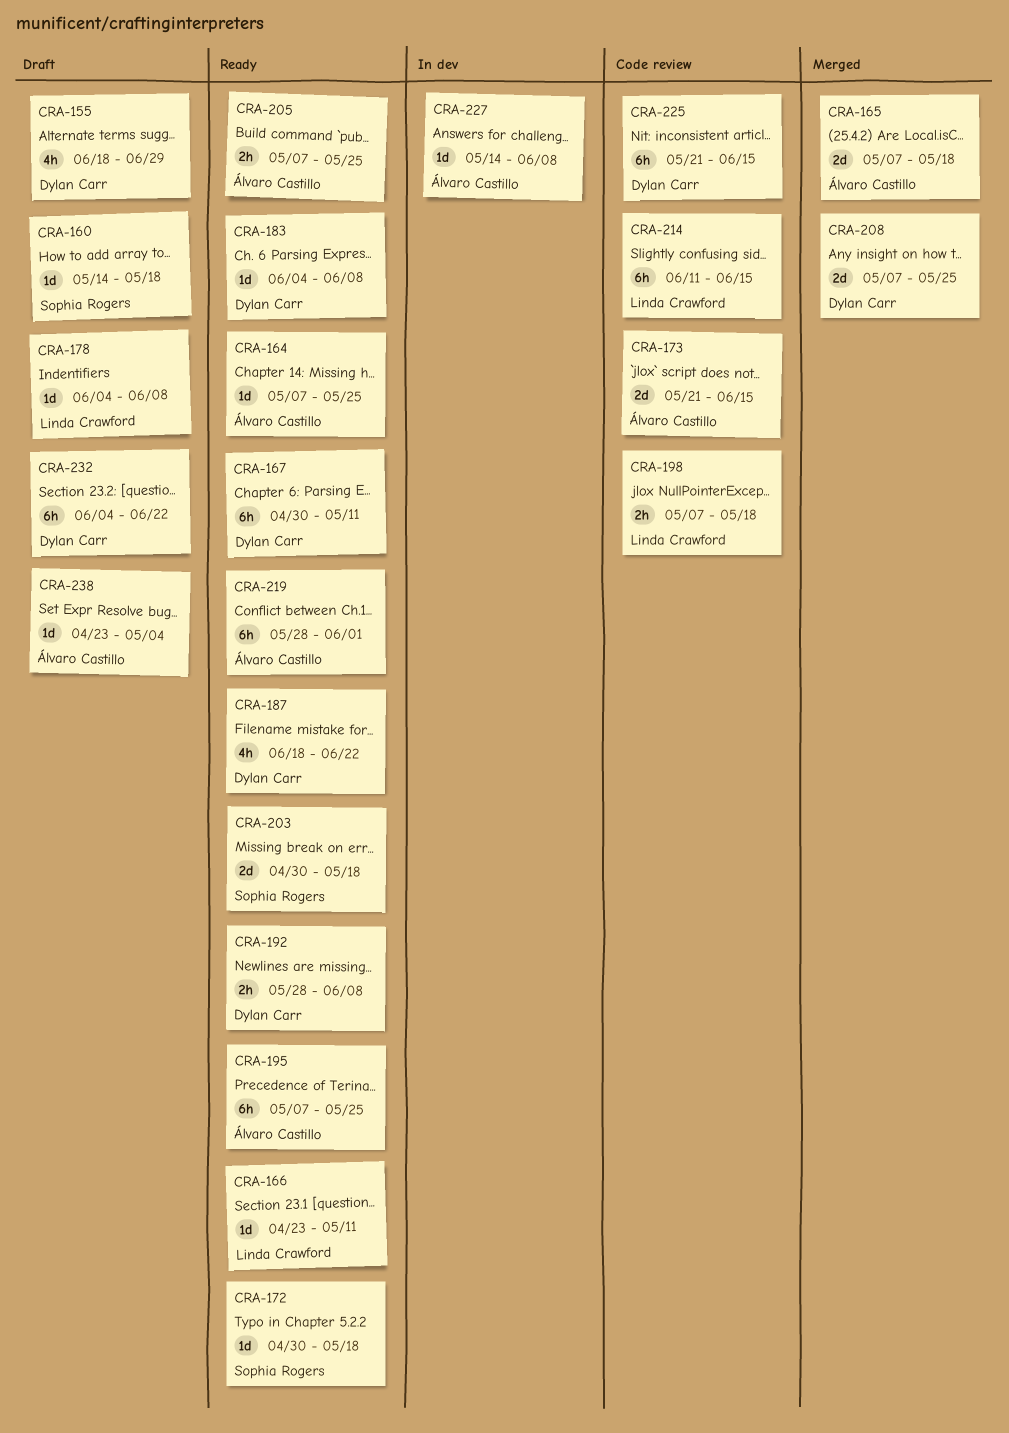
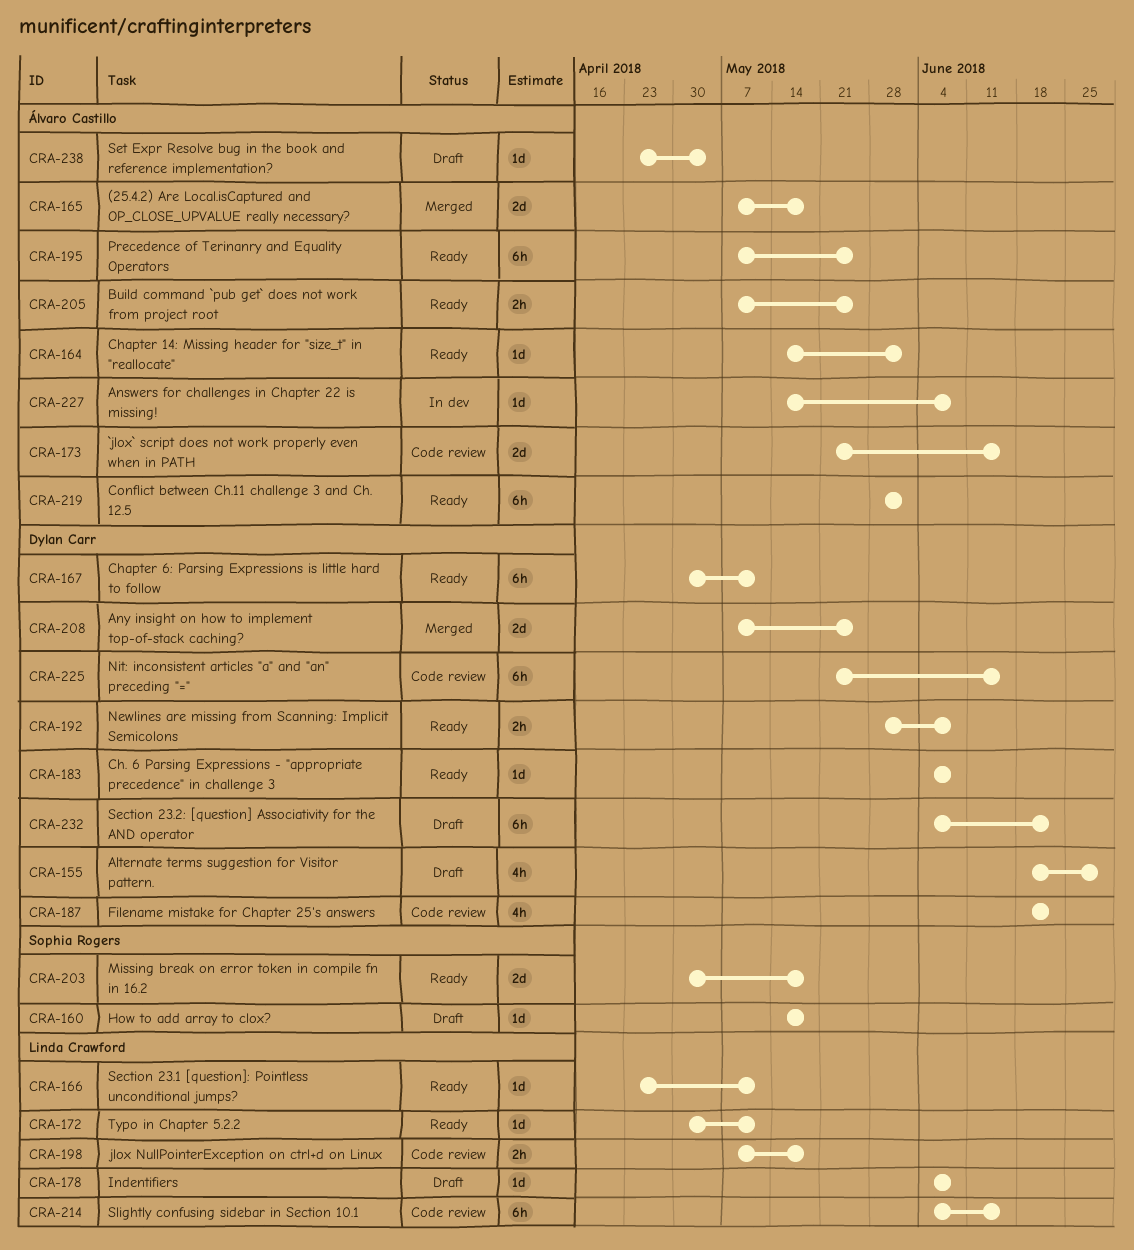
CRA-164, start: May 7 -> May 14
CRA-164, due: May 25 -> Jun 1
CRA-172, owner: Sophia Rogers -> Linda Crawford
CRA-172, due: May 18 -> May 11
CRA-187, status: Ready -> Code review
CRA-214, start: Jun 11 -> Jun 4

